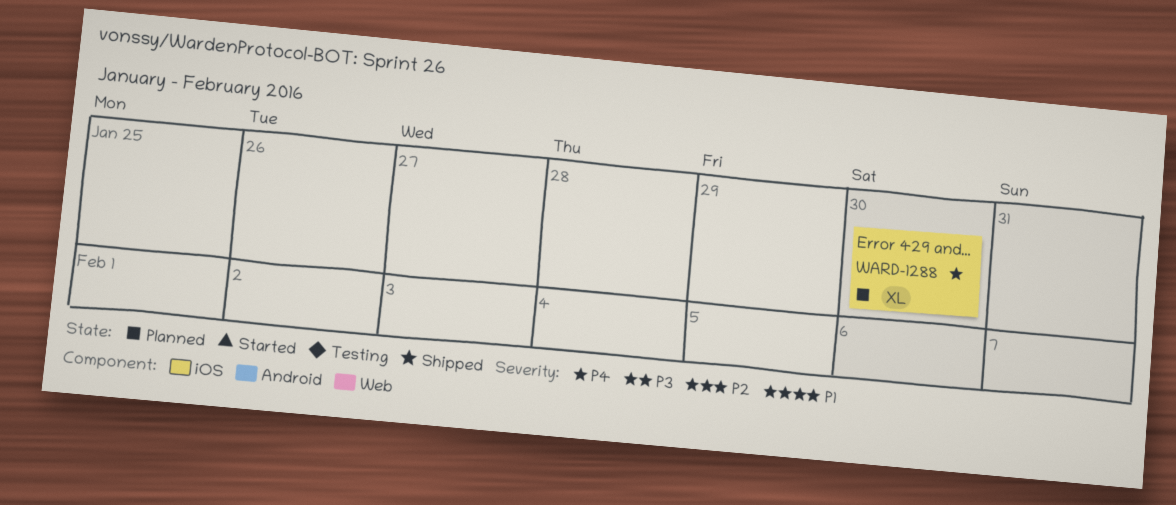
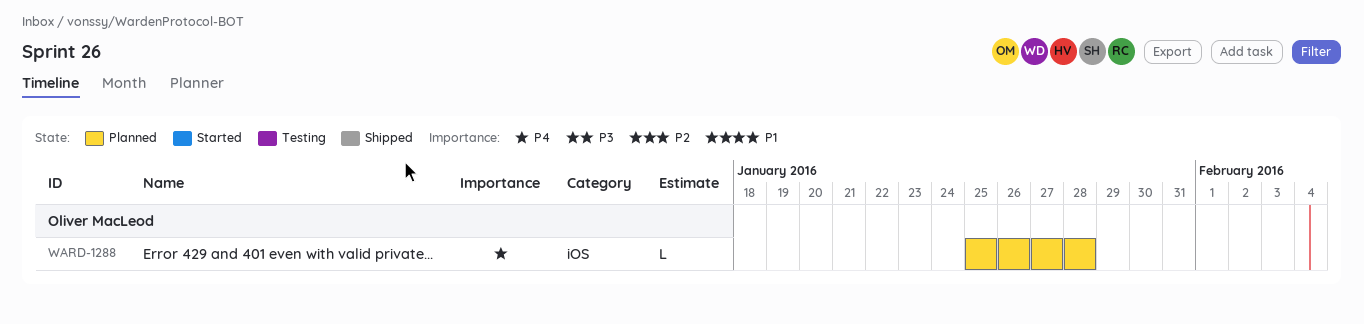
WARD-1288, estimate: XL -> L
WARD-1288, due: Jan 30 -> Jan 28

